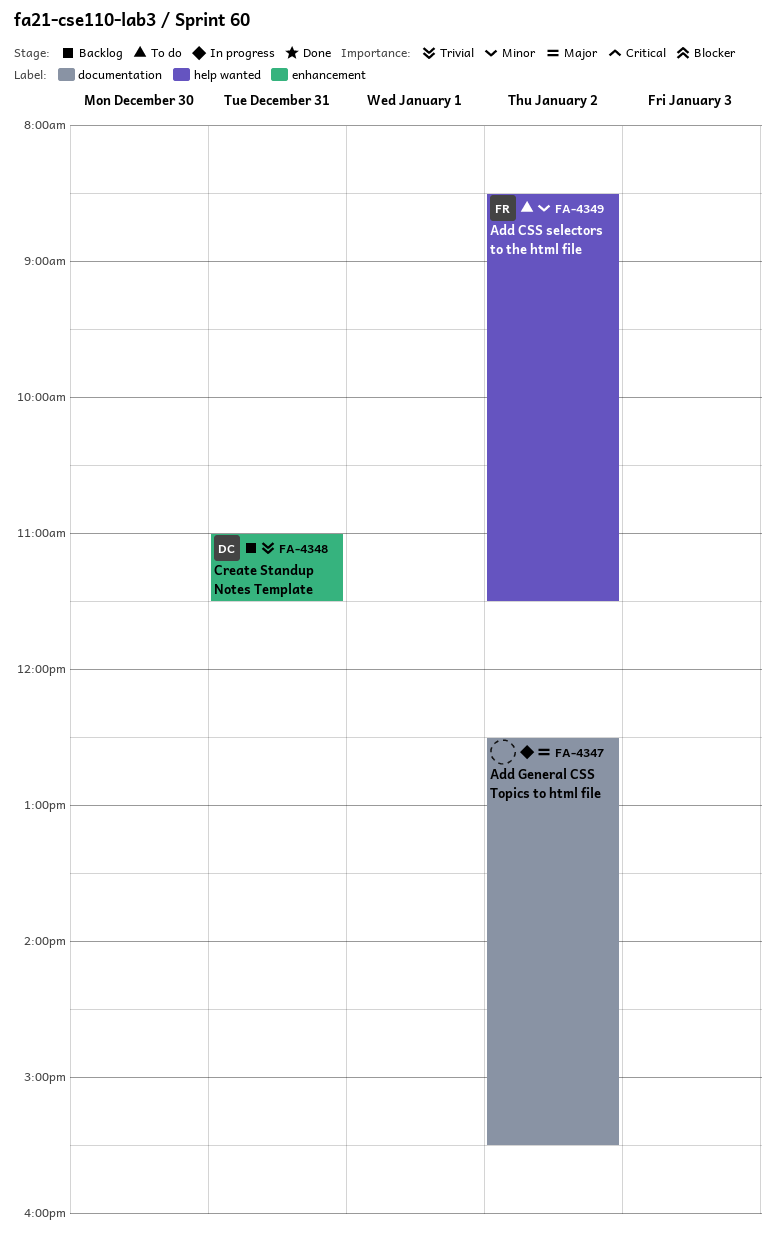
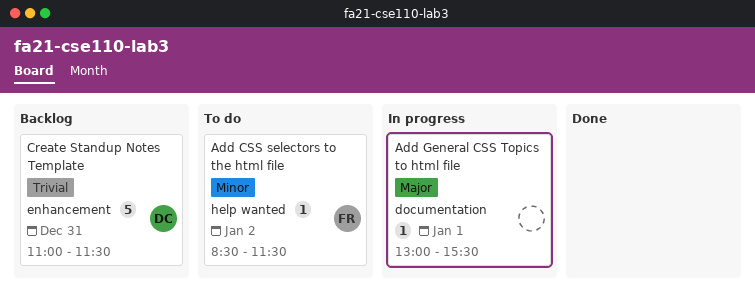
Add General CSS Topics to html file, day: Jan 2 -> Jan 1
Add General CSS Topics to html file, begins: 12:30 -> 13:00

